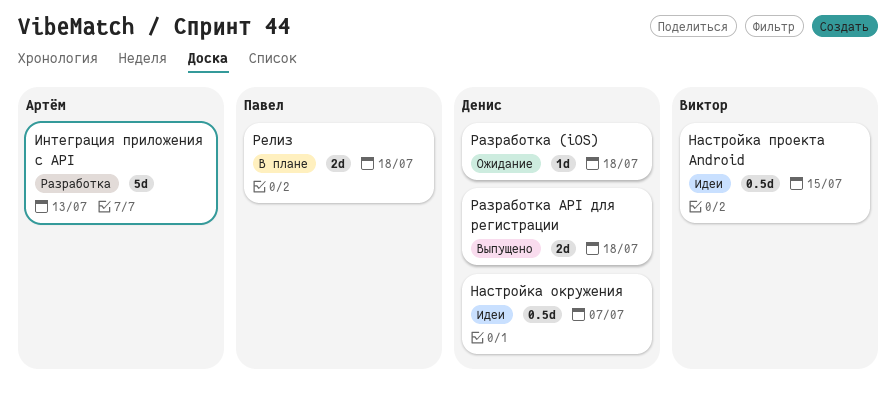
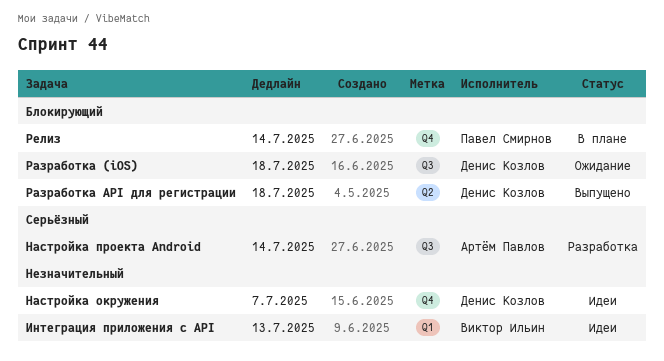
Интеграция приложения с API, status: Разработка -> Идеи
Интеграция приложения с API, owner: Артём Павлов -> Виктор Ильин
Настройка проекта Android, status: Идеи -> Разработка
Настройка проекта Android, owner: Виктор Ильин -> Артём Павлов
Настройка проекта Android, due: Jul 15 -> Jul 14
Релиз, due: Jul 18 -> Jul 14

